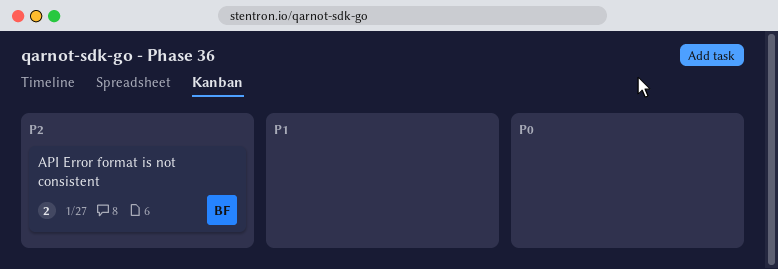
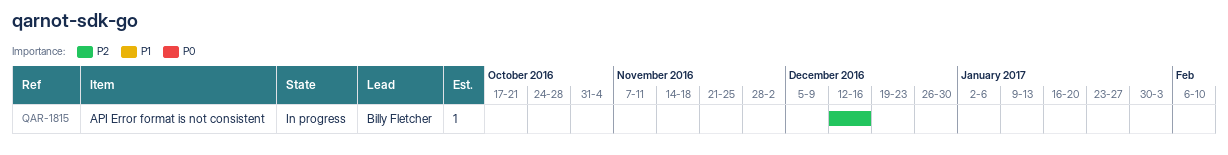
API Error format is not consistent, estimate: 2 -> 1
API Error format is not consistent, due: Jan 27 -> Dec 16

